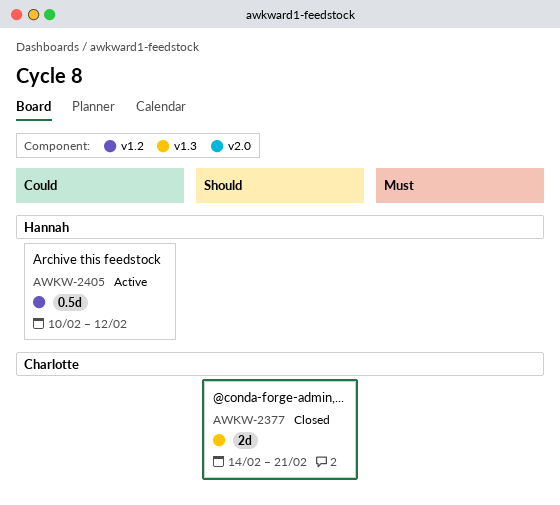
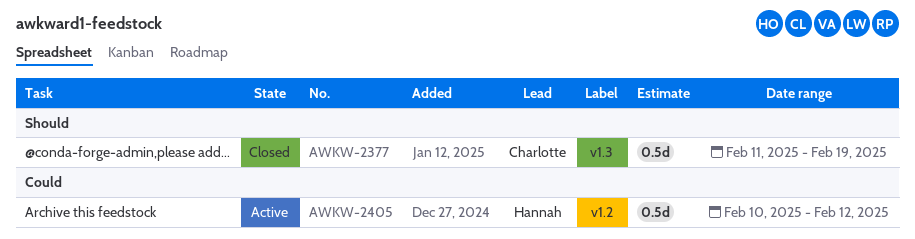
AWKW-2377, estimate: 2d -> 0.5d
AWKW-2377, start: Feb 14 -> Feb 11
AWKW-2377, due: Feb 21 -> Feb 19

